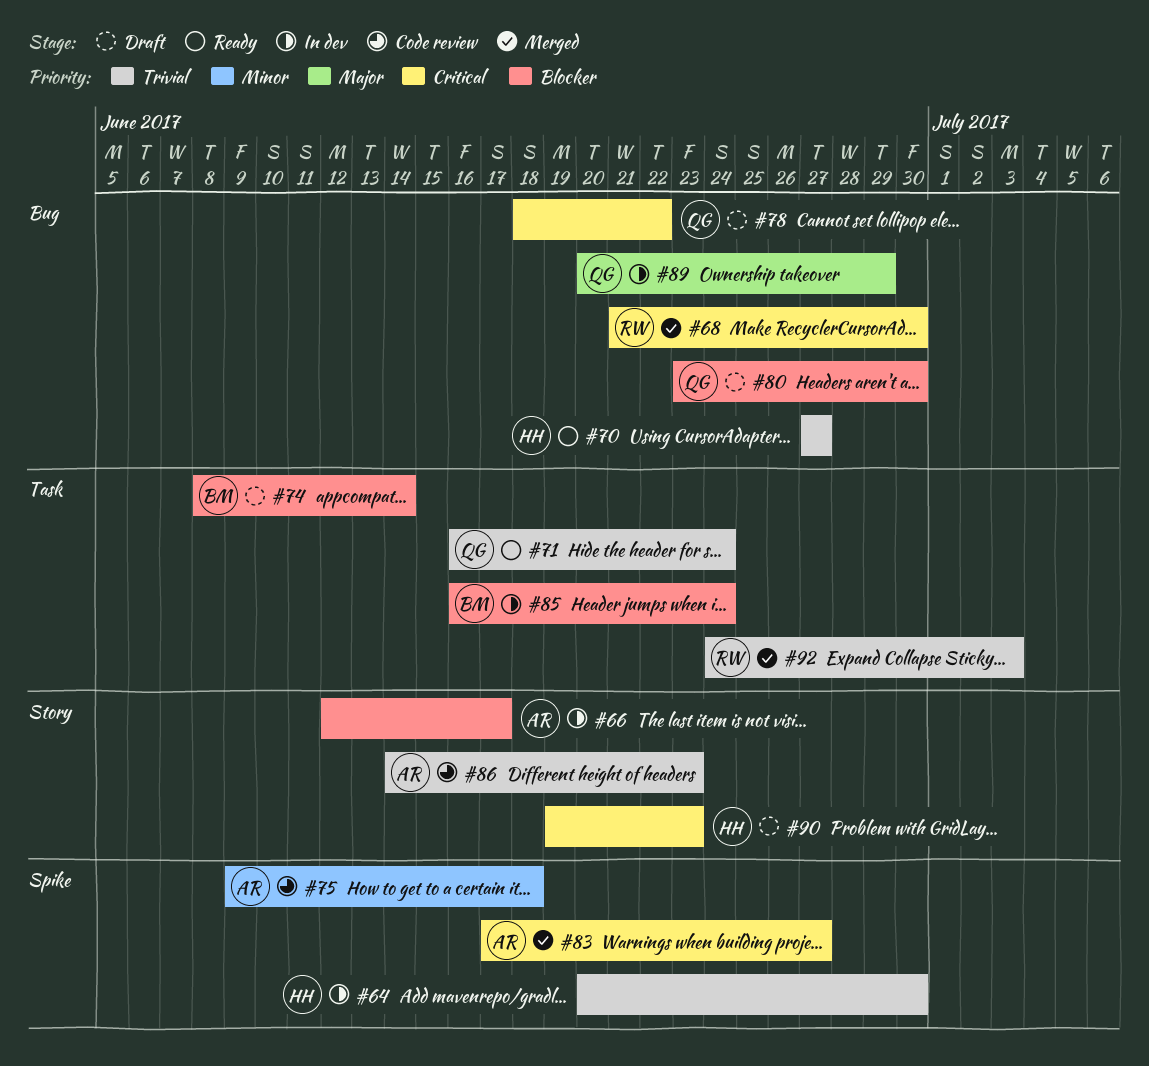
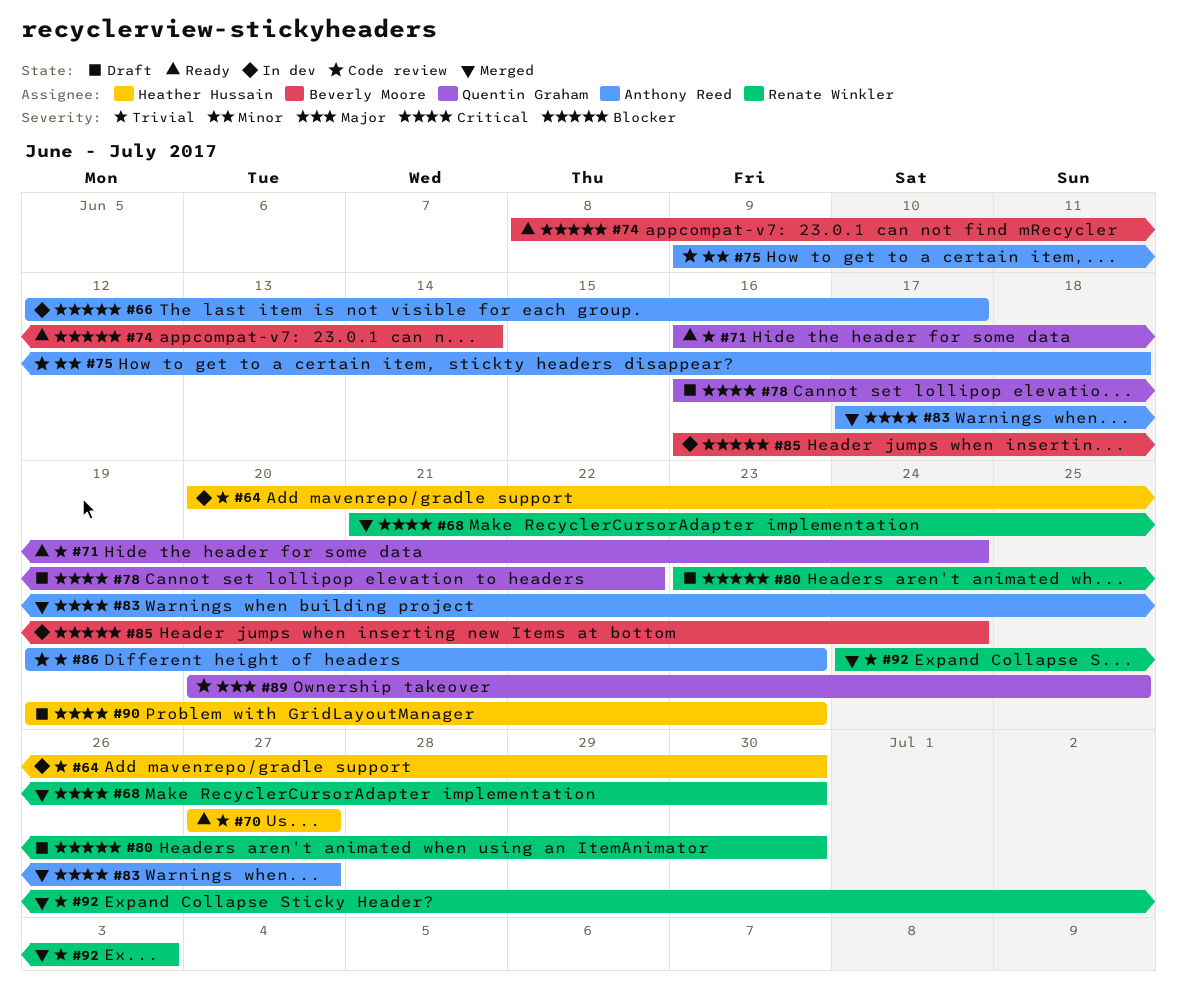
#74, status: Draft -> Ready
#78, start: Jun 18 -> Jun 16
#80, owner: Quentin Graham -> Renate Winkler
#86, start: Jun 14 -> Jun 19
#89, status: In dev -> Code review
#89, due: Jun 29 -> Jun 25

